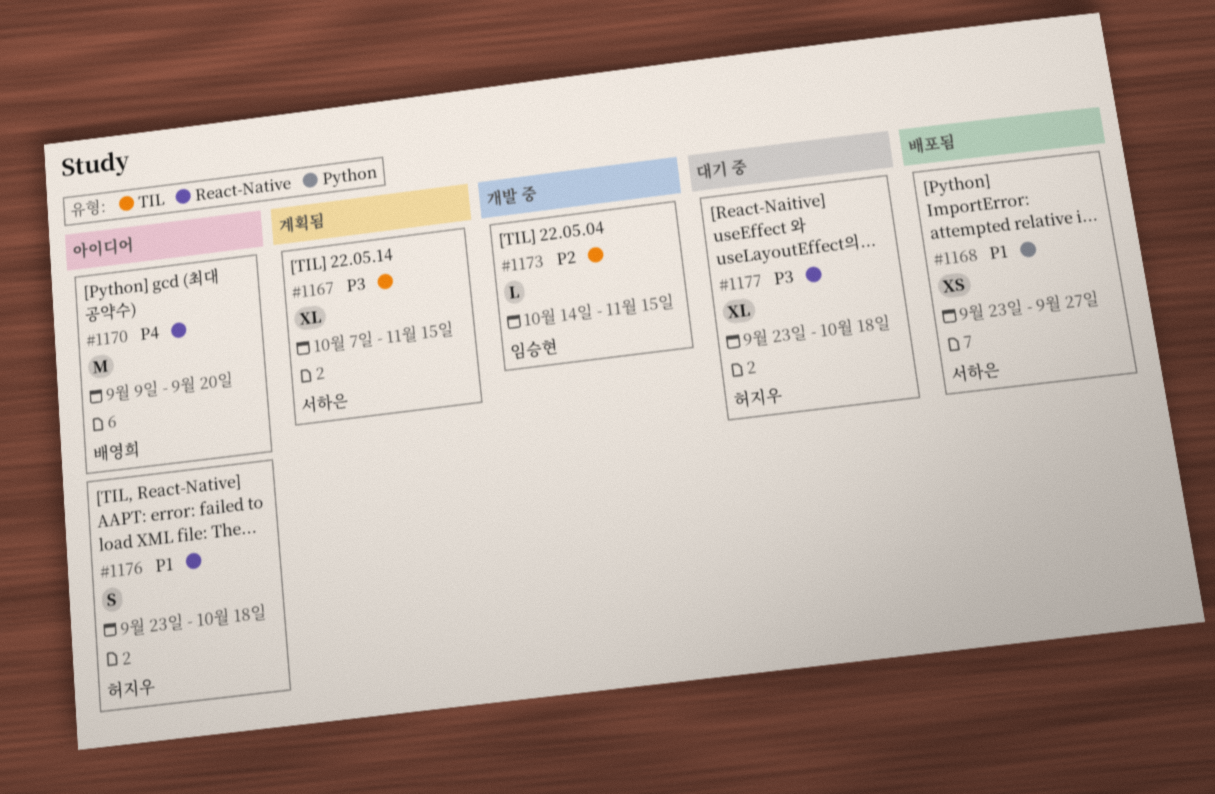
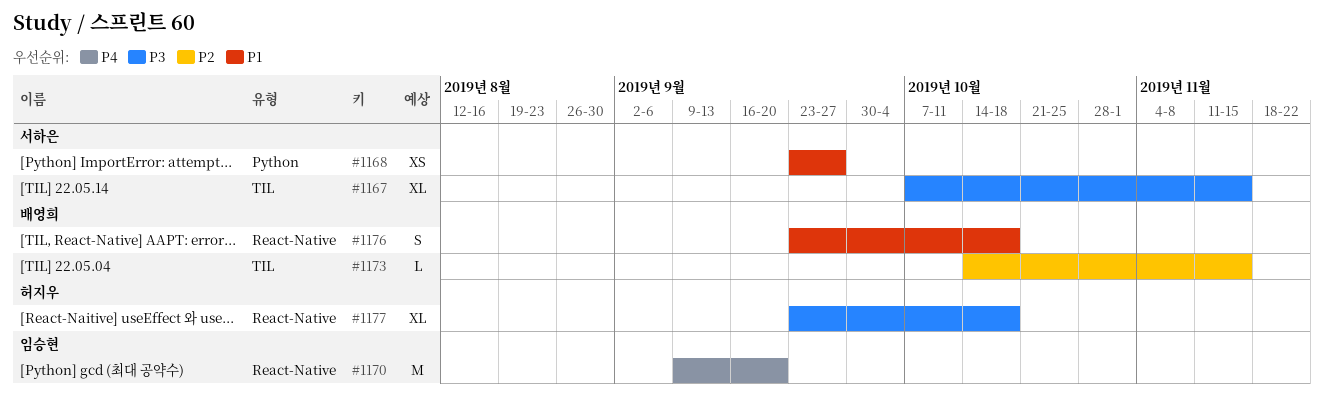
#1170, owner: 배영희 -> 임승현
#1173, owner: 임승현 -> 배영희
#1176, owner: 허지우 -> 배영희

